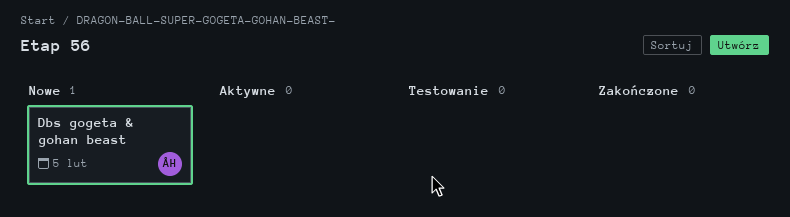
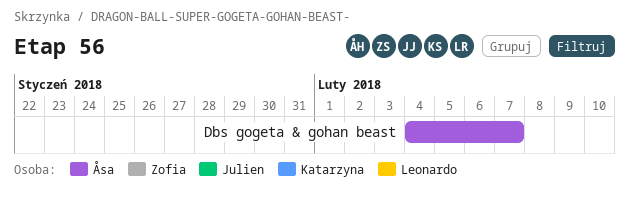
Dbs gogeta & gohan beast, due: Feb 5 -> Feb 7

